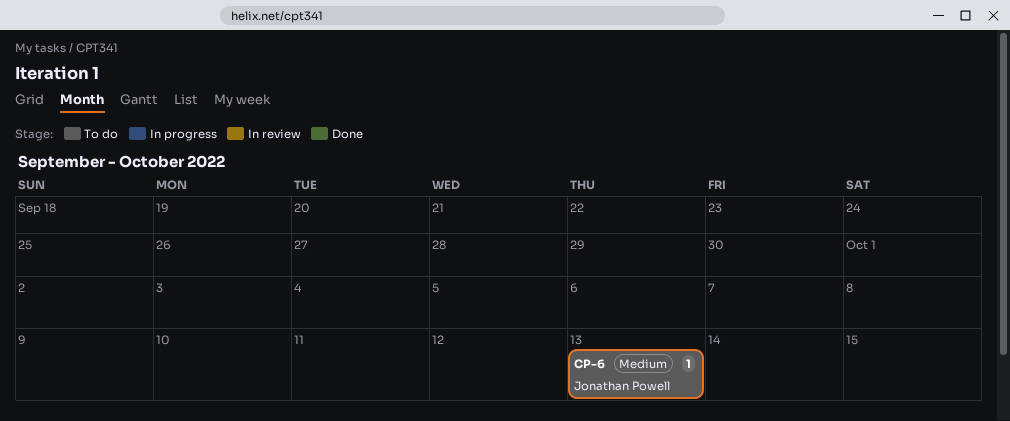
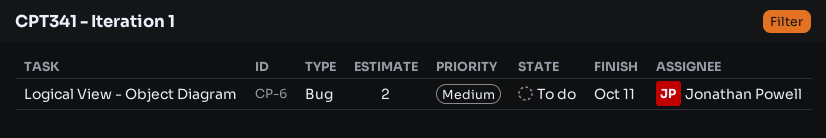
CP-6, estimate: 1 -> 2
CP-6, due: Oct 13 -> Oct 11

